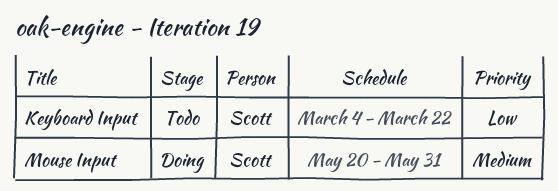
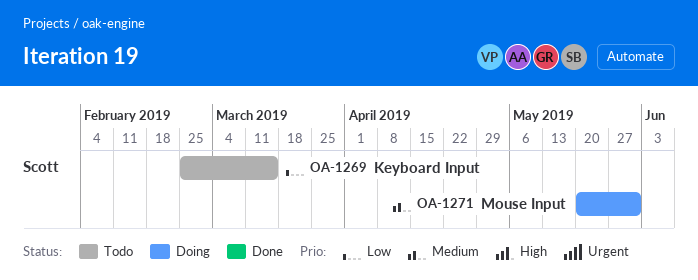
Keyboard Input, start: Mar 4 -> Feb 25
Keyboard Input, due: Mar 22 -> Mar 15

